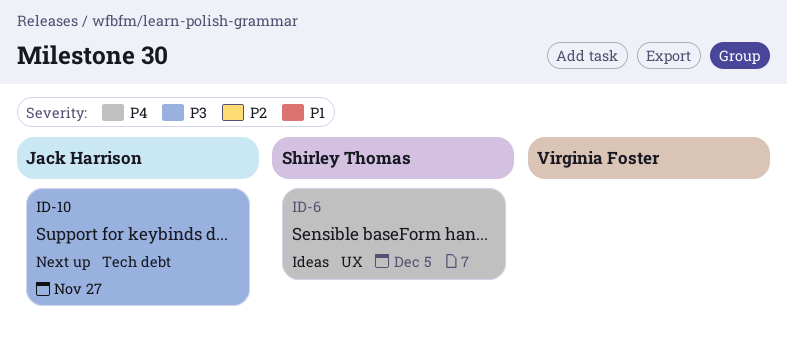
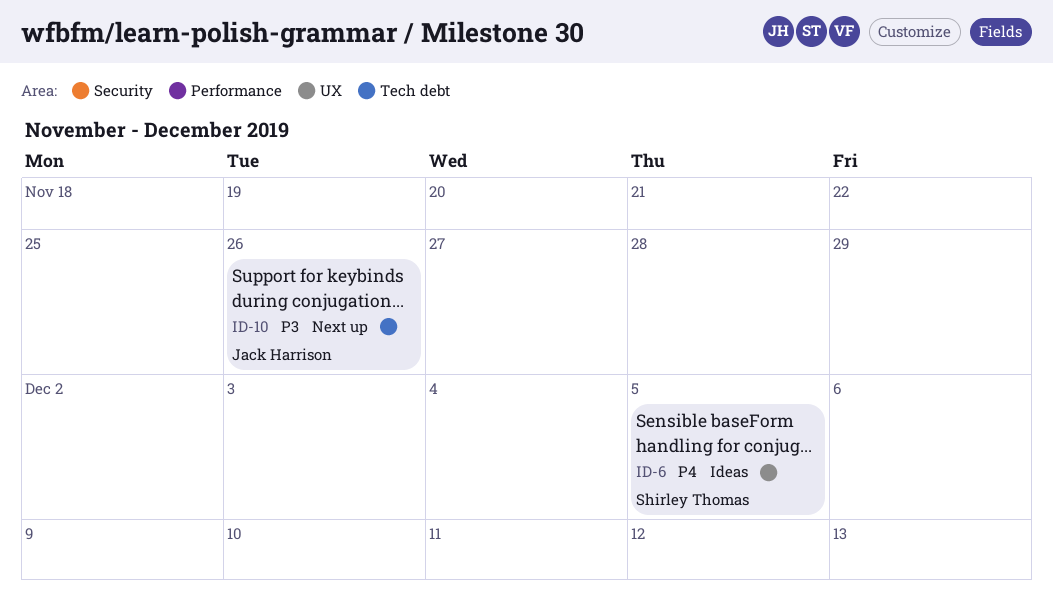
ID-10, due: Nov 27 -> Nov 26

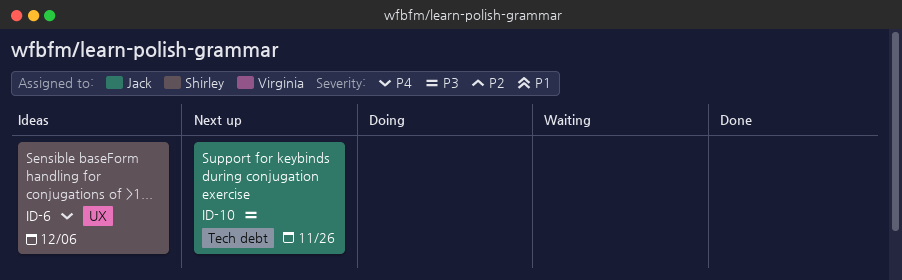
ID-6, due: Dec 5 -> Dec 6

